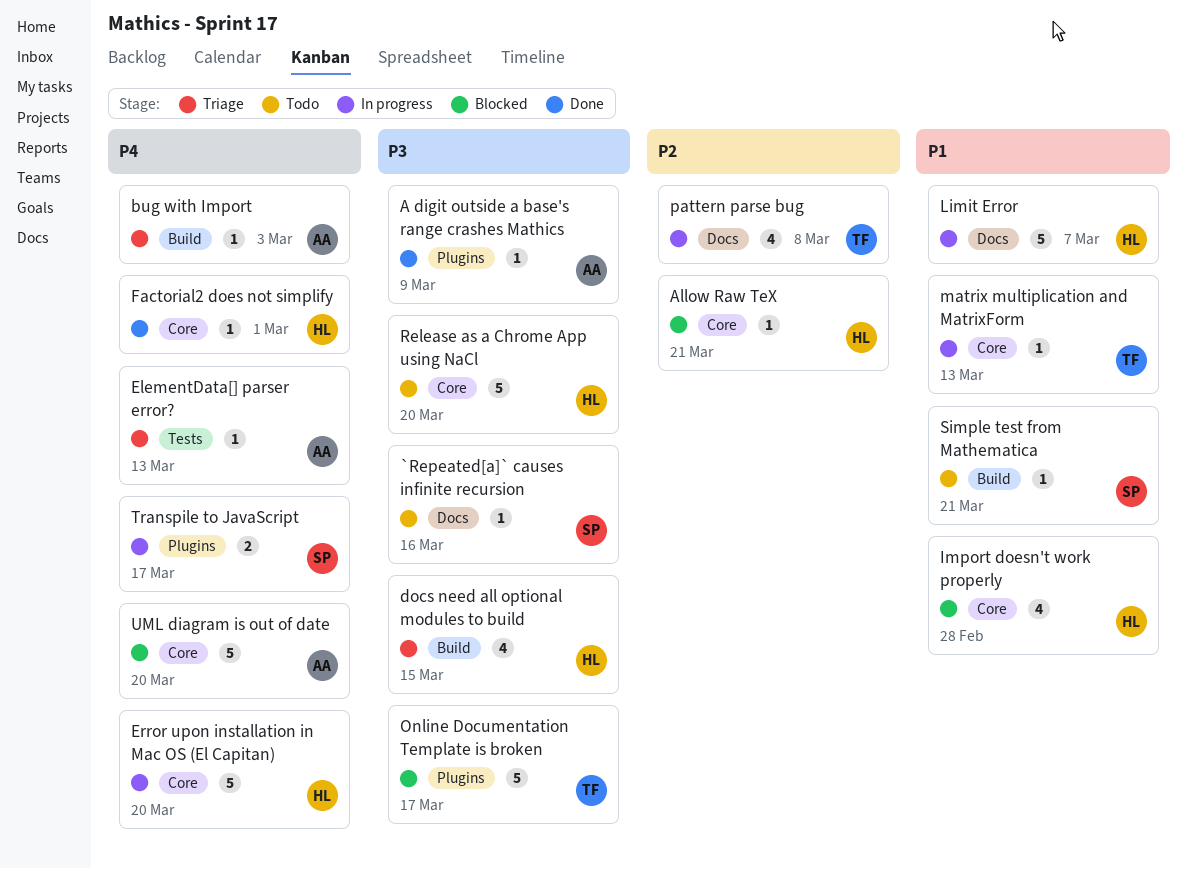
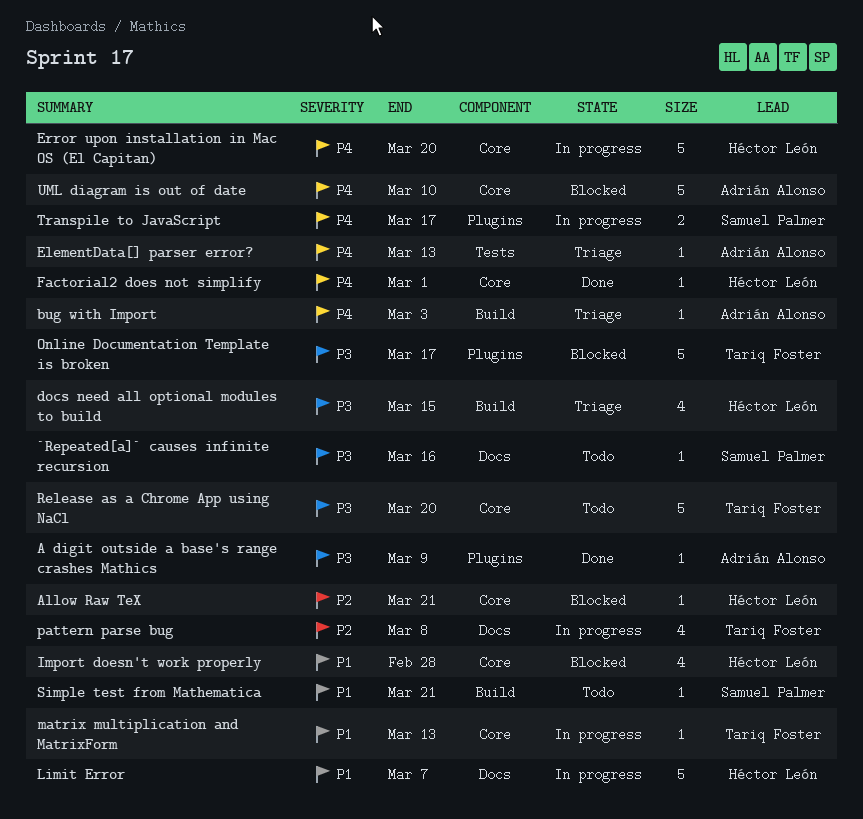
Release as a Chrome App using NaCl, owner: Héctor León -> Tariq Foster
UML diagram is out of date, due: Mar 20 -> Mar 10

